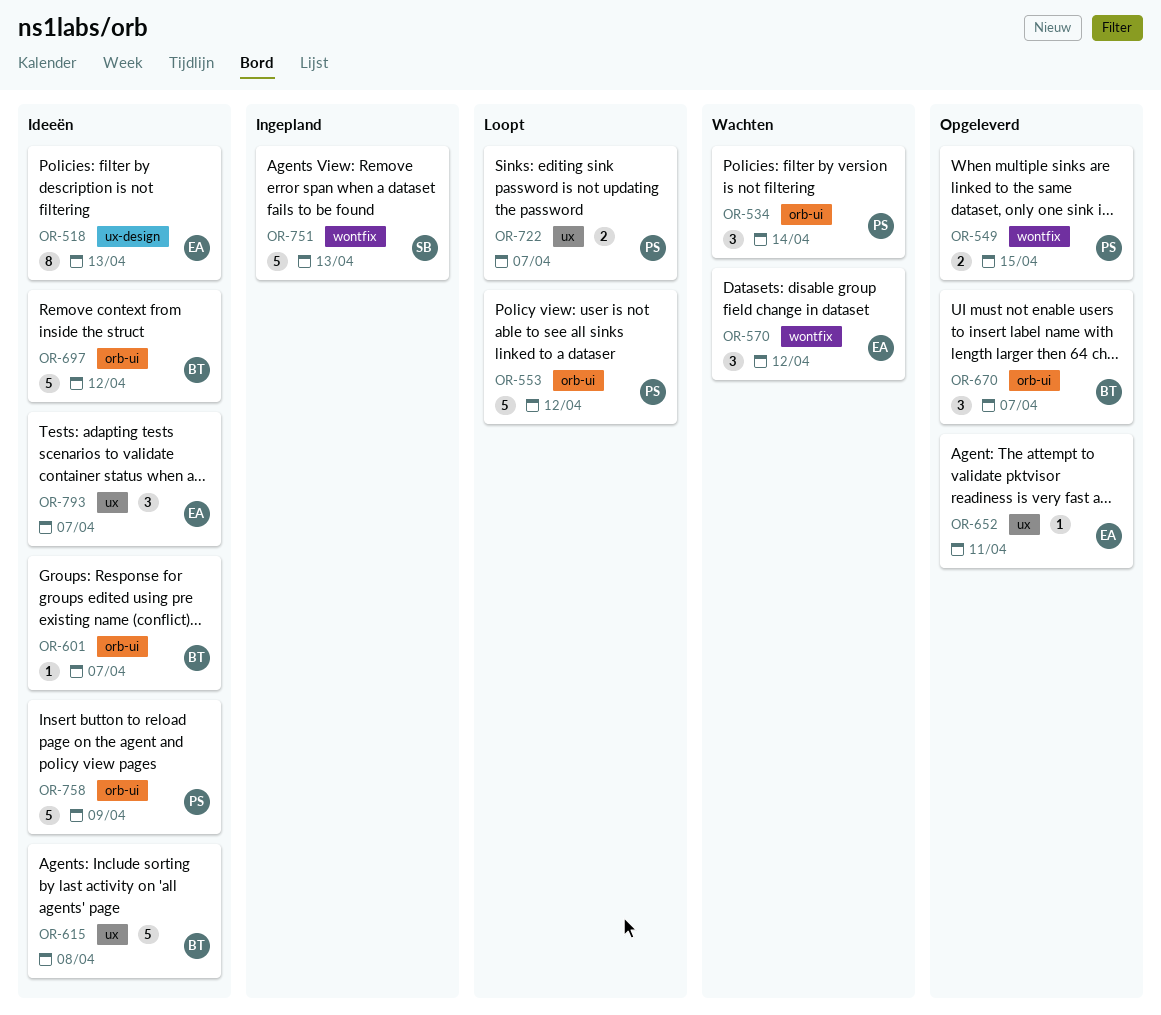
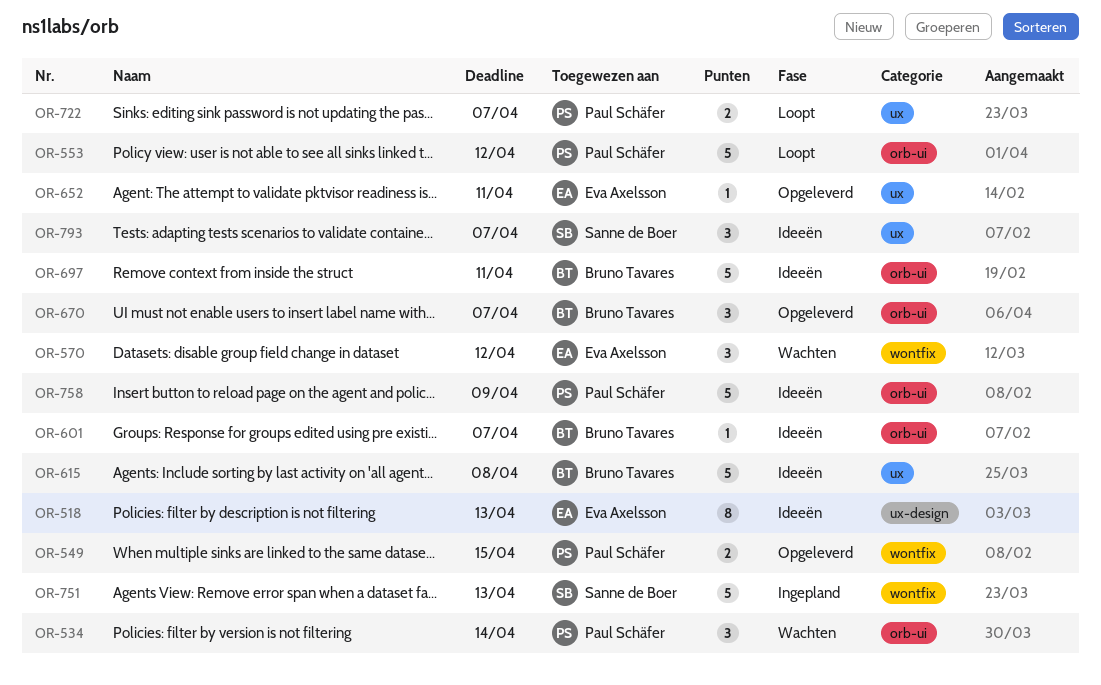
OR-697, due: Apr 12 -> Apr 11
OR-793, owner: Eva Axelsson -> Sanne de Boer

